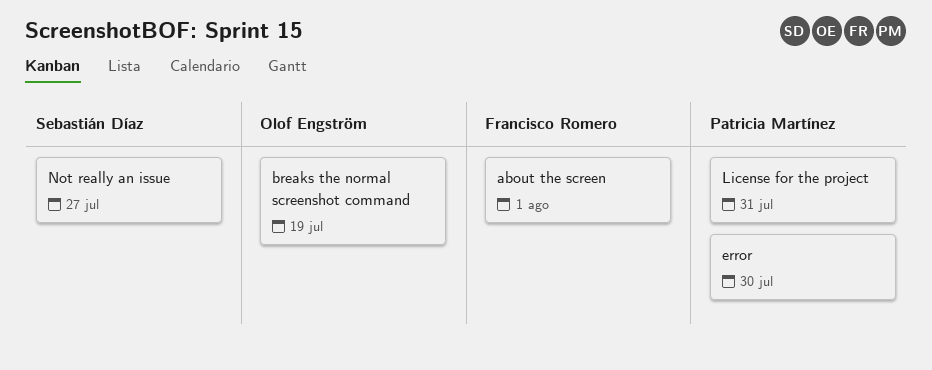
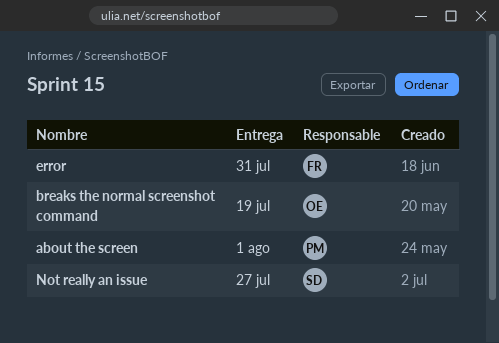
about the screen, owner: Francisco Romero -> Patricia Martínez
error, owner: Patricia Martínez -> Francisco Romero
error, due: Jul 30 -> Jul 31
License for the project: present -> none

